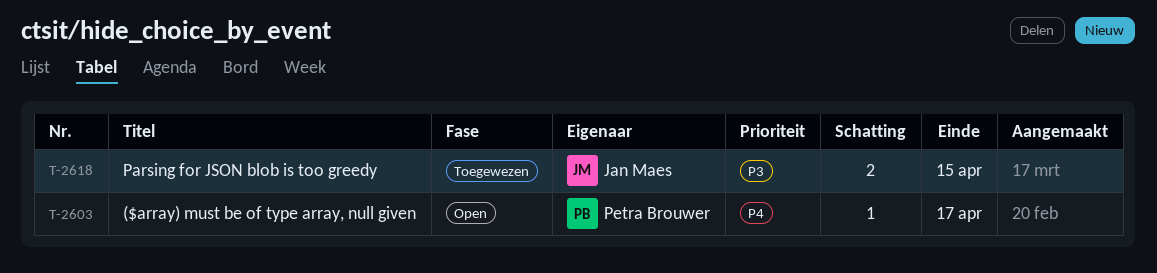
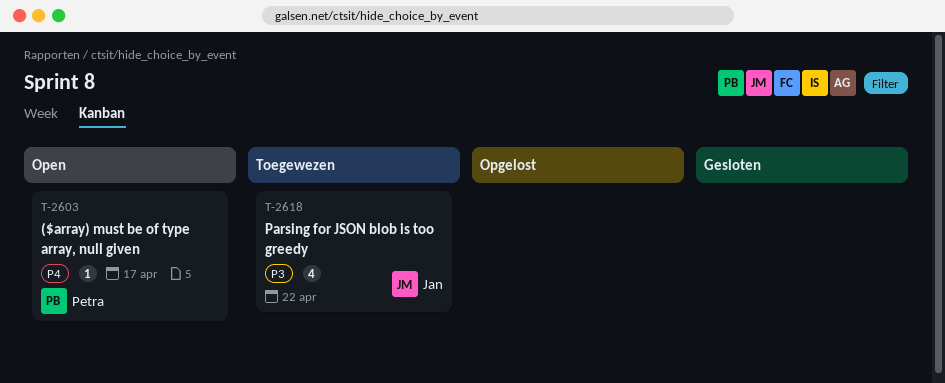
T-2618, estimate: 2 -> 4
T-2618, due: Apr 15 -> Apr 22

